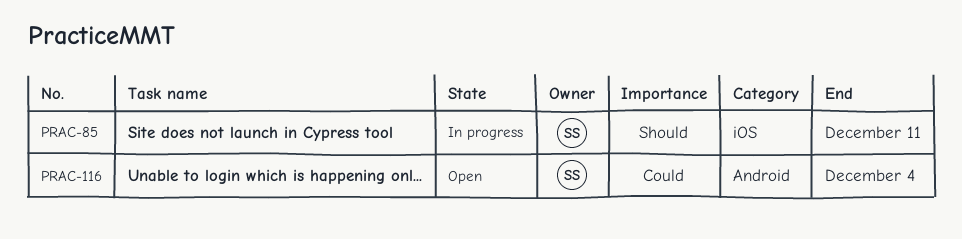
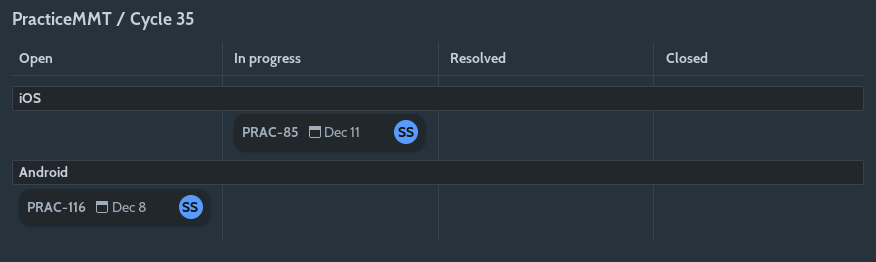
PRAC-116, due: Dec 4 -> Dec 8

